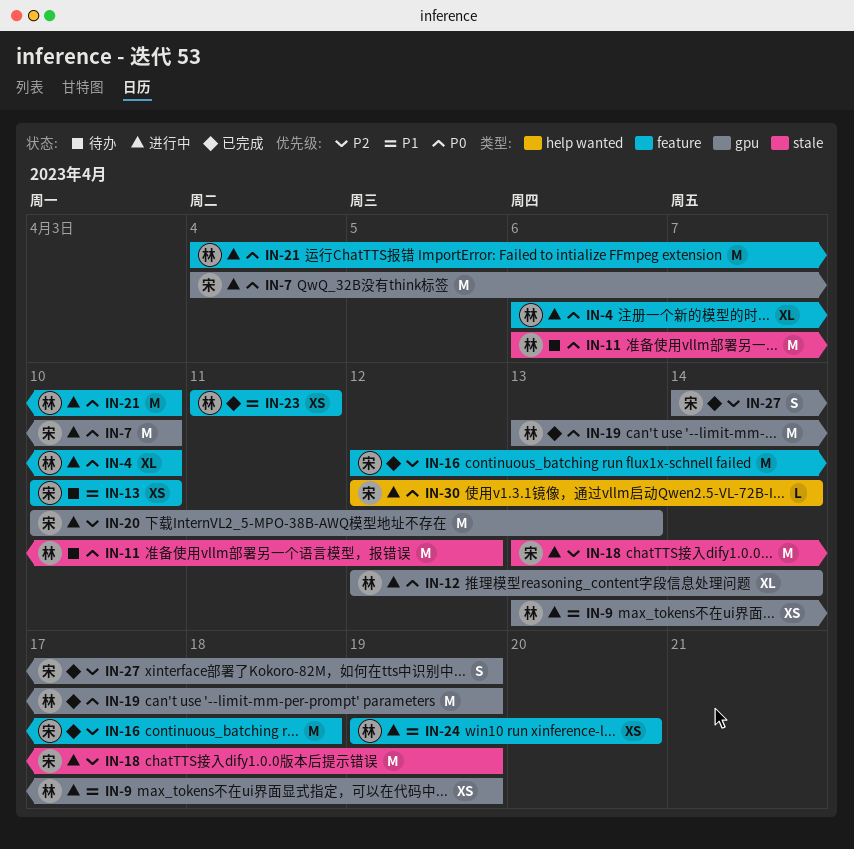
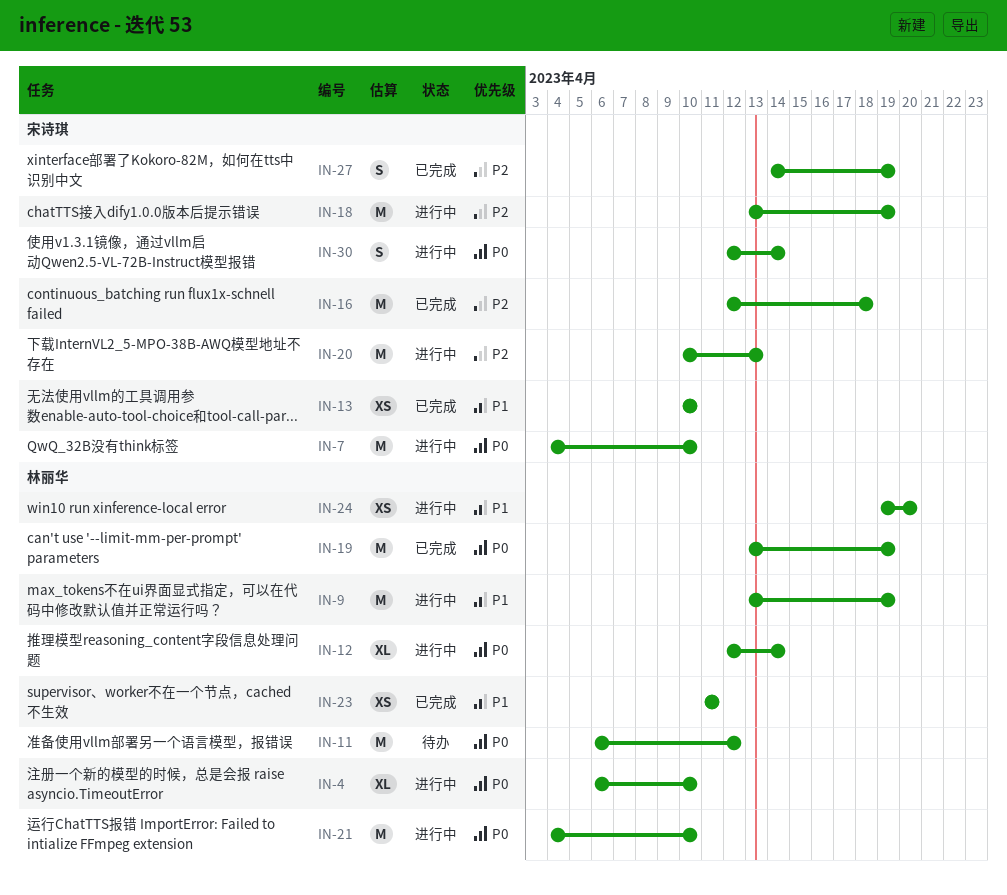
IN-9, estimate: XS -> M
IN-13, status: 待办 -> 已完成
IN-30, estimate: L -> S

